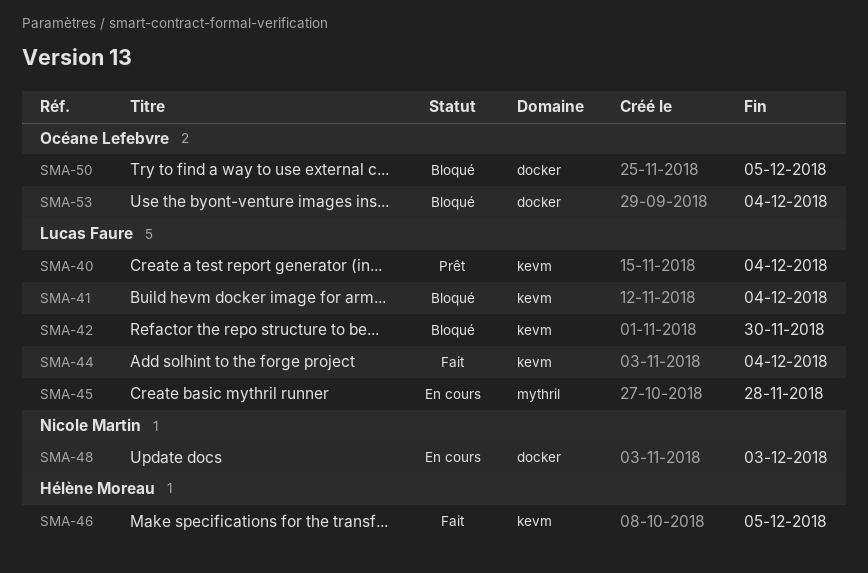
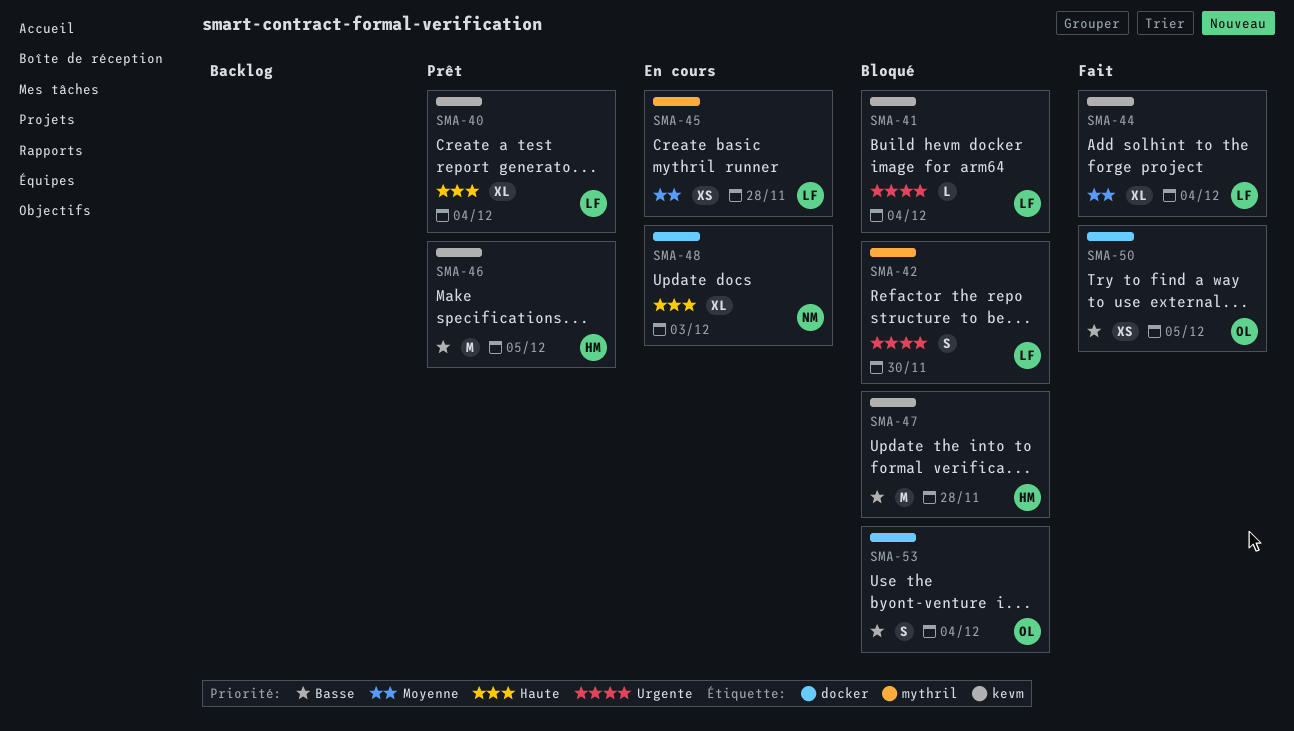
SMA-42, label: kevm -> mythril
SMA-46, status: Fait -> Prêt
SMA-47: none -> present
SMA-50, status: Bloqué -> Fait

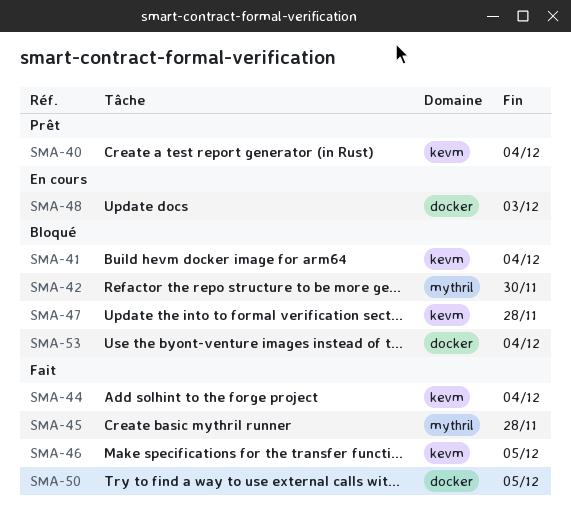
SMA-45, status: En cours -> Fait
SMA-46, status: Prêt -> Fait

